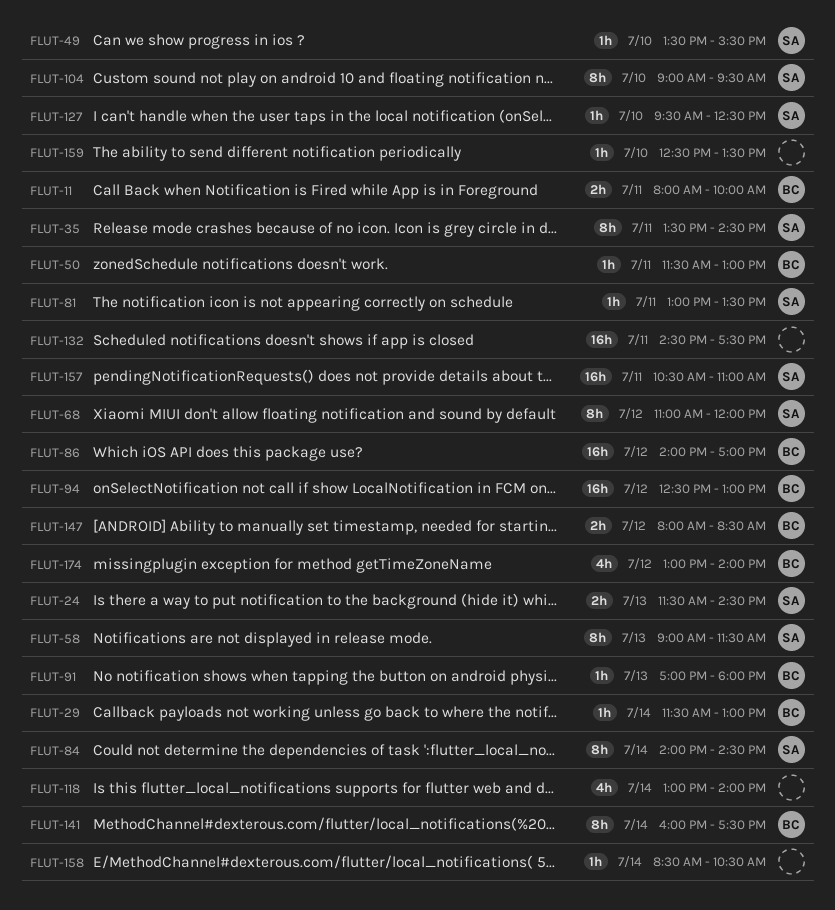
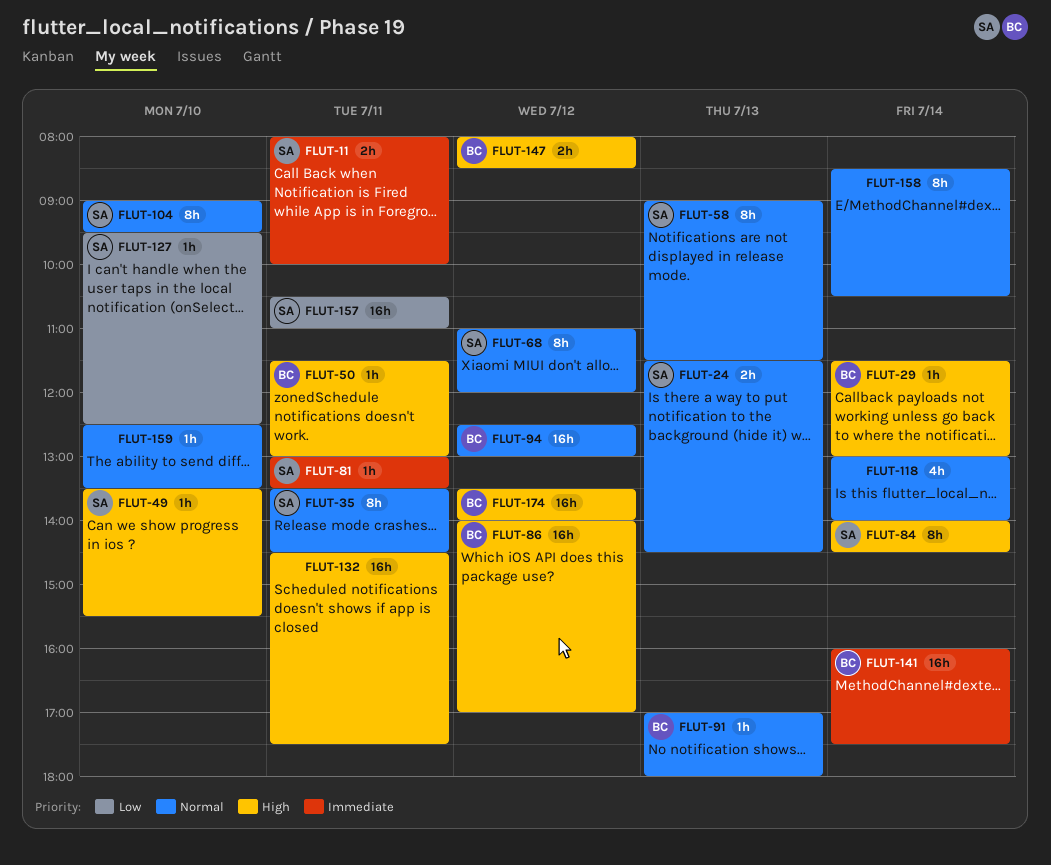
FLUT-11, owner: BC -> SA
FLUT-141, estimate: 8h -> 16h
FLUT-158, estimate: 1h -> 8h
FLUT-174, estimate: 4h -> 16h
FLUT-174, begins: 13:00 -> 13:30

